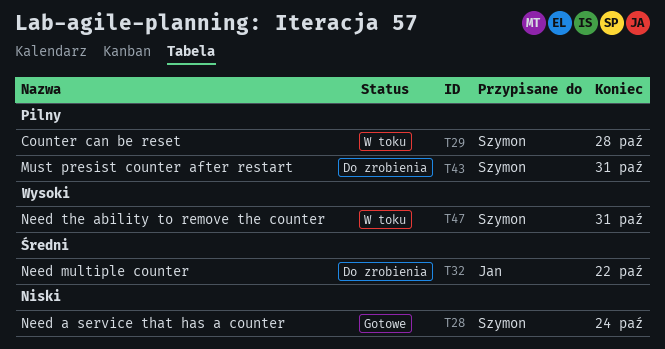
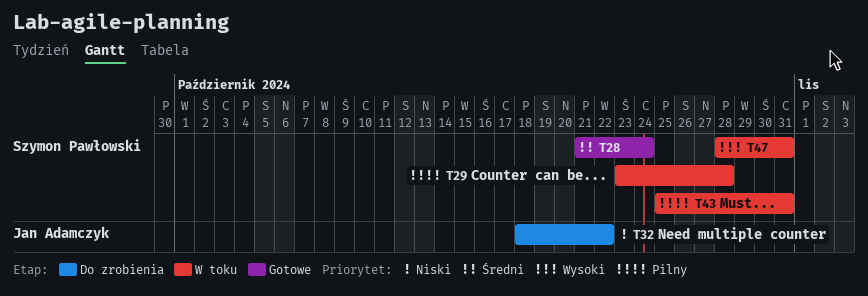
T28, priority: Niski -> Średni
T32, priority: Średni -> Niski
T43, status: Do zrobienia -> W toku

